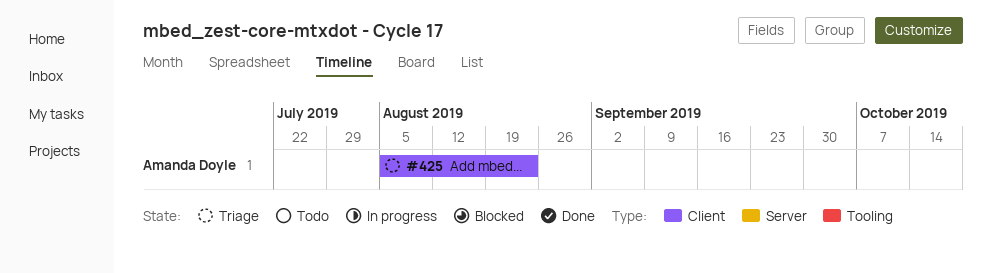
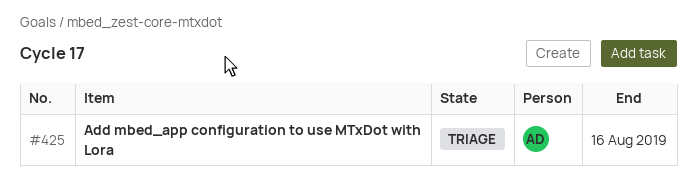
#425, due: Aug 23 -> Aug 16

